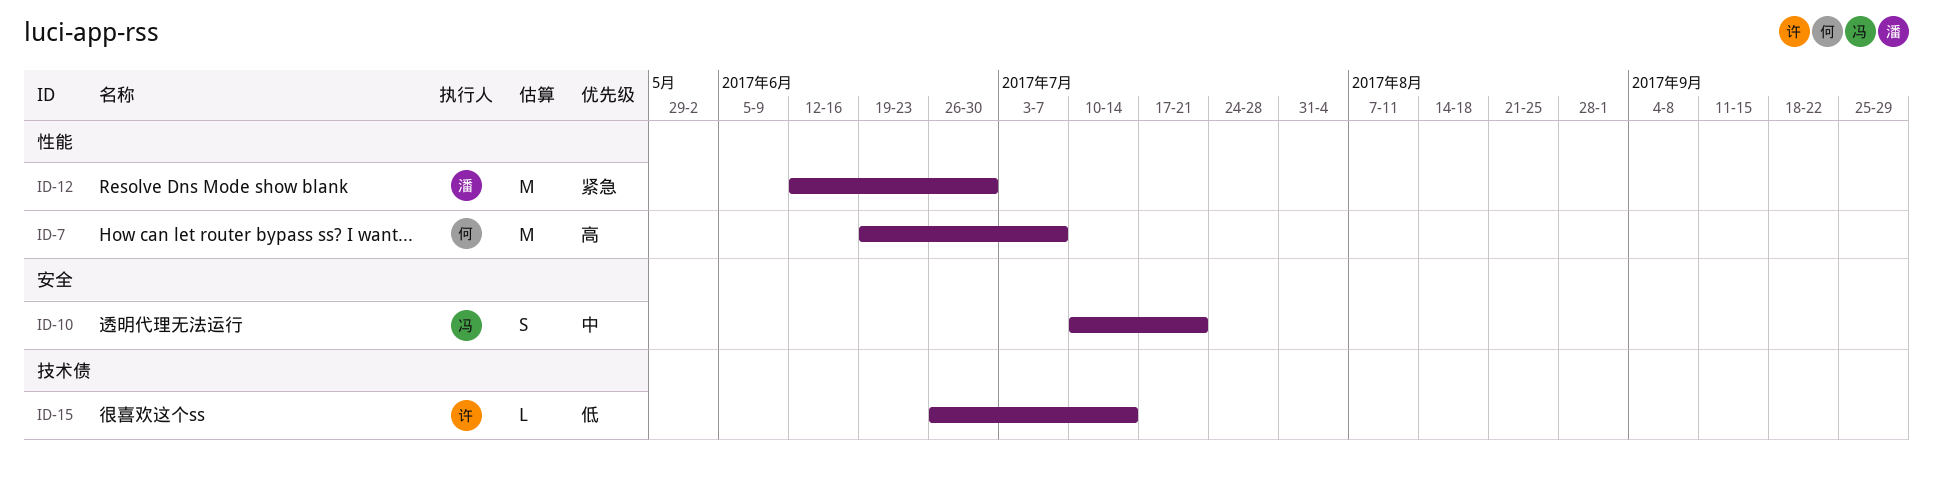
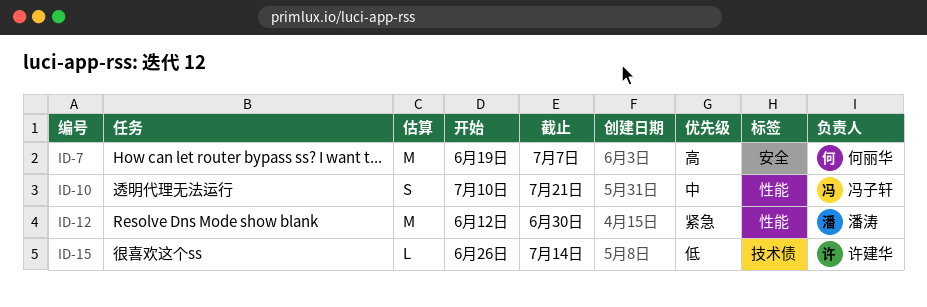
ID-7, label: 性能 -> 安全
ID-10, label: 安全 -> 性能

